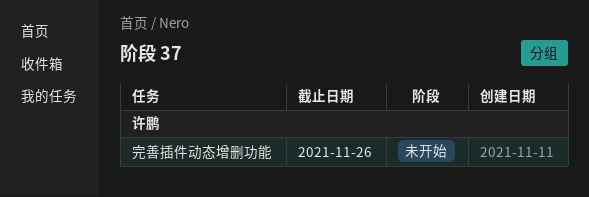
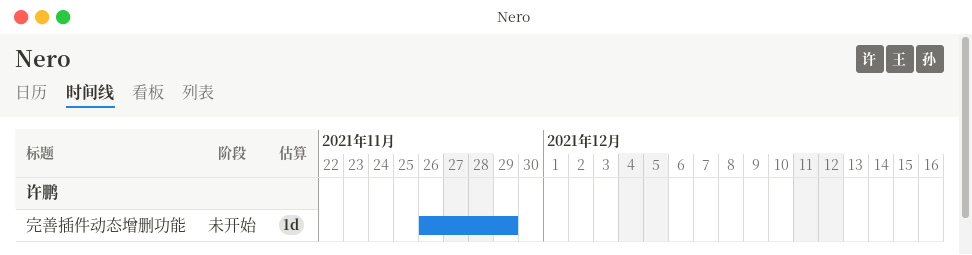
完善插件动态增删功能, due: Nov 26 -> Nov 29

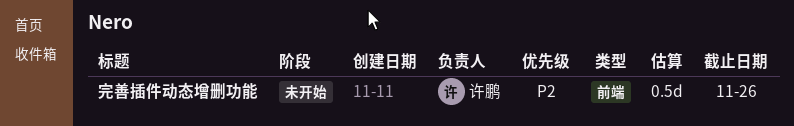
完善插件动态增删功能, estimate: 1d -> 0.5d
完善插件动态增删功能, due: Nov 29 -> Nov 26

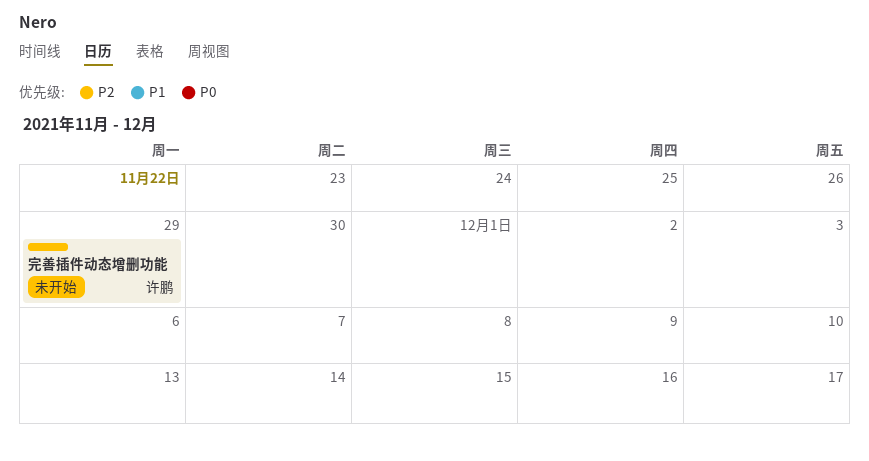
完善插件动态增删功能, due: Nov 26 -> Nov 29

